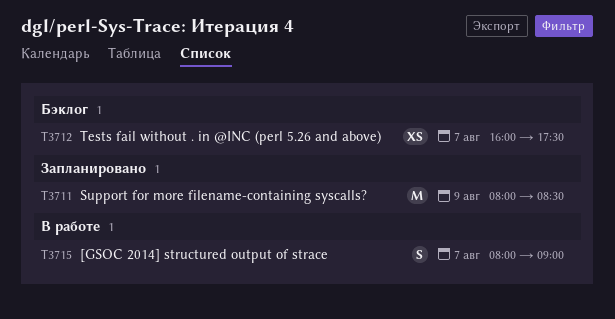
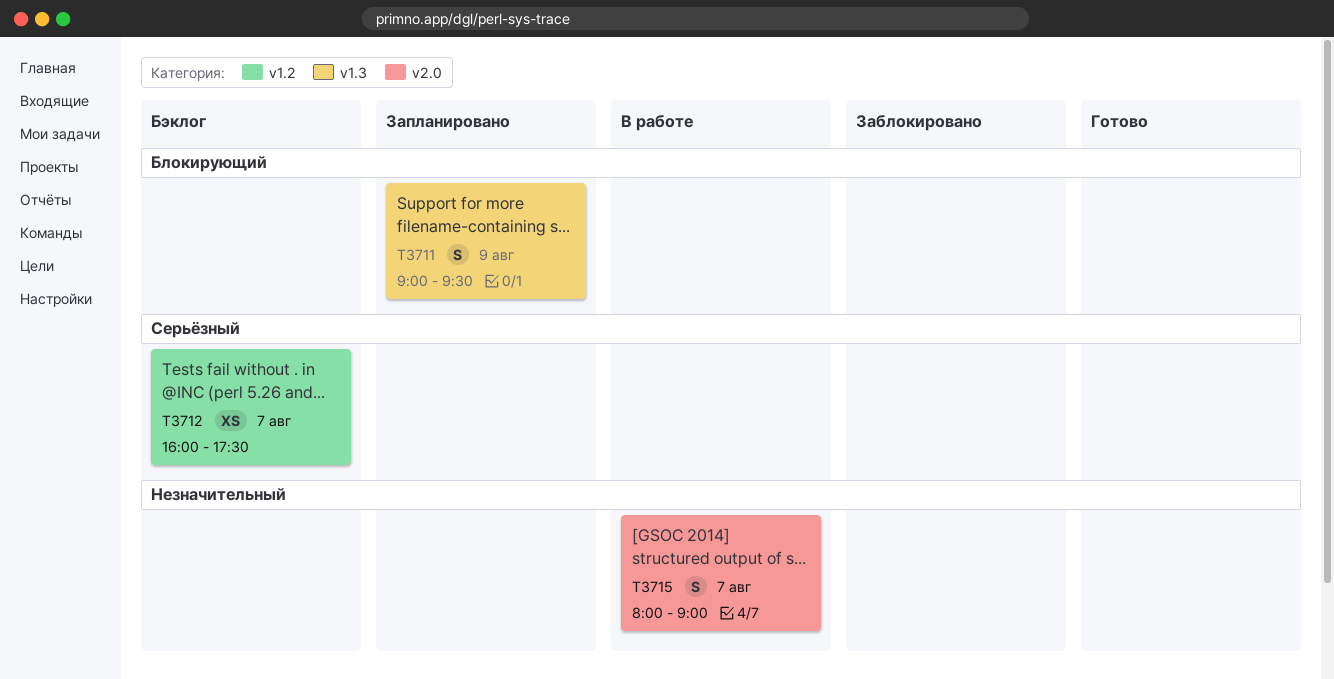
T3711, estimate: M -> S
T3711, begins: 08:00 -> 09:00
T3711, ends: 08:30 -> 09:30

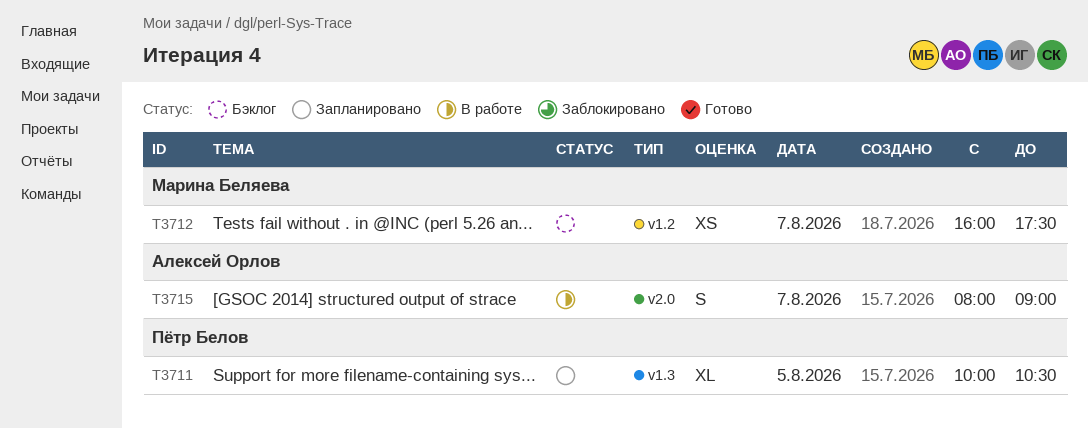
T3711, estimate: S -> XL
T3711, day: Aug 9 -> Aug 5
T3711, begins: 09:00 -> 10:00
T3711, ends: 09:30 -> 10:30

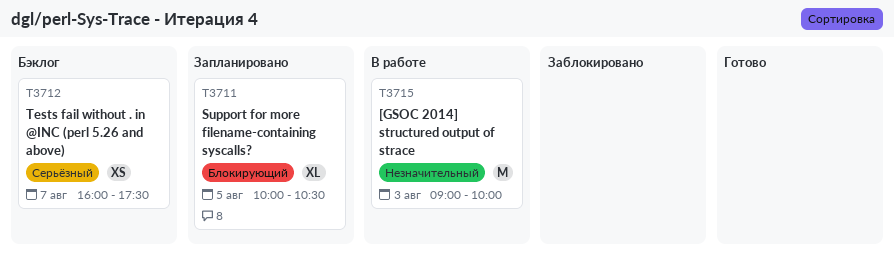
T3715, estimate: S -> M
T3715, day: Aug 7 -> Aug 3
T3715, begins: 08:00 -> 09:00
T3715, ends: 09:00 -> 10:00

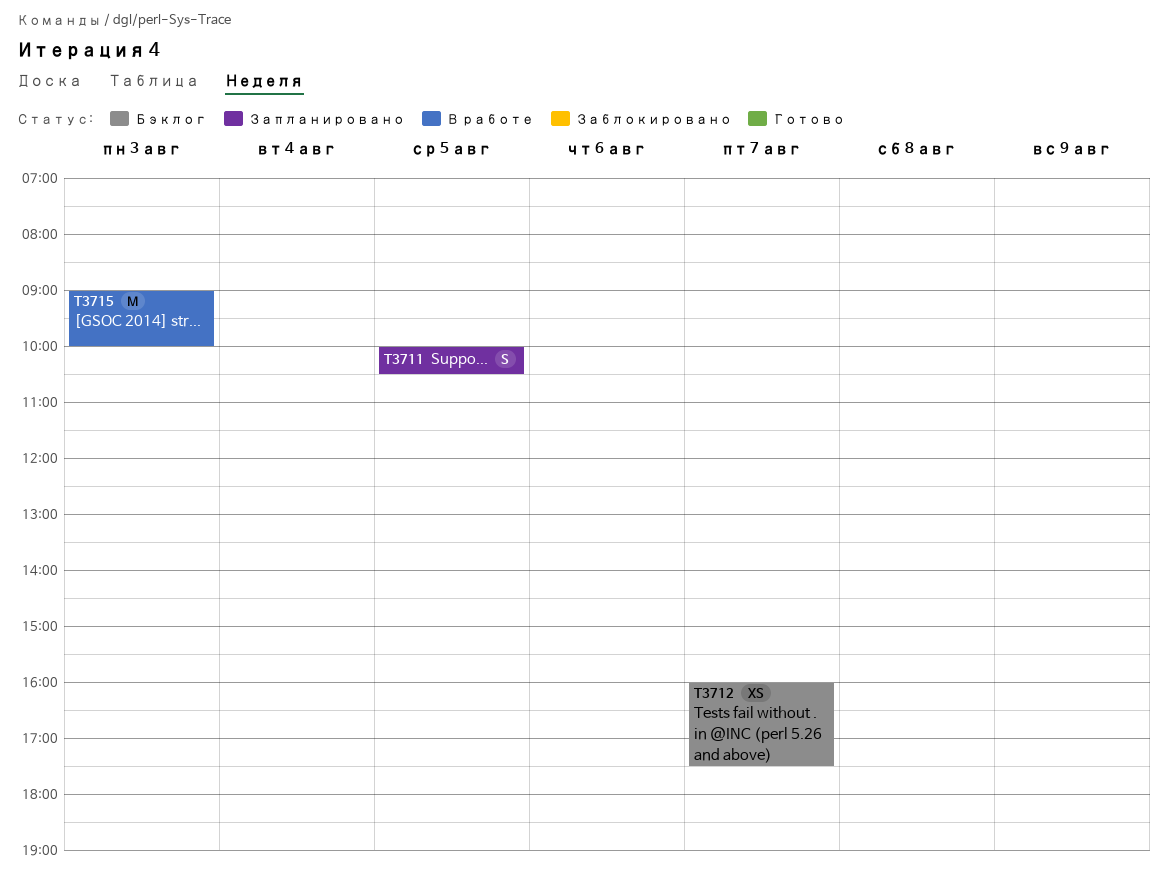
T3711, estimate: XL -> S

